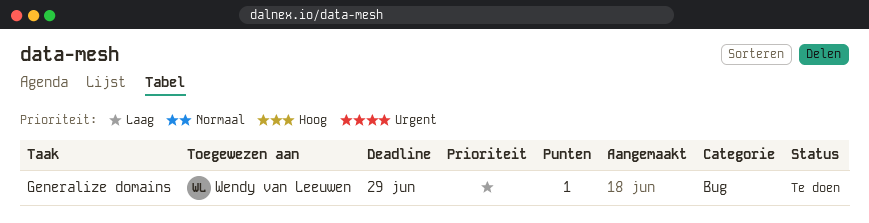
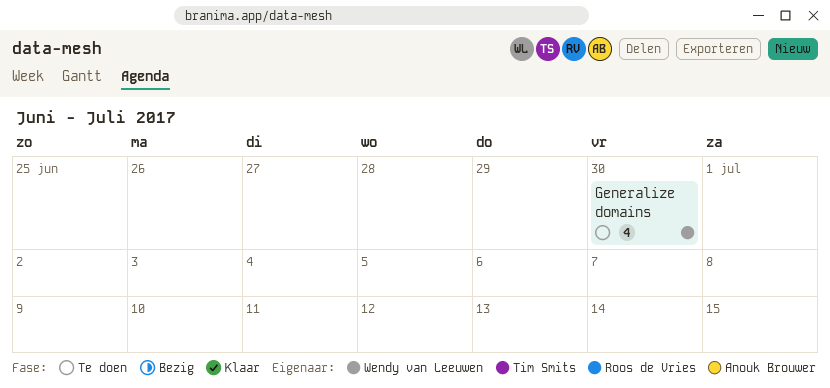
Generalize domains, estimate: 1 -> 4
Generalize domains, due: Jun 29 -> Jun 30

